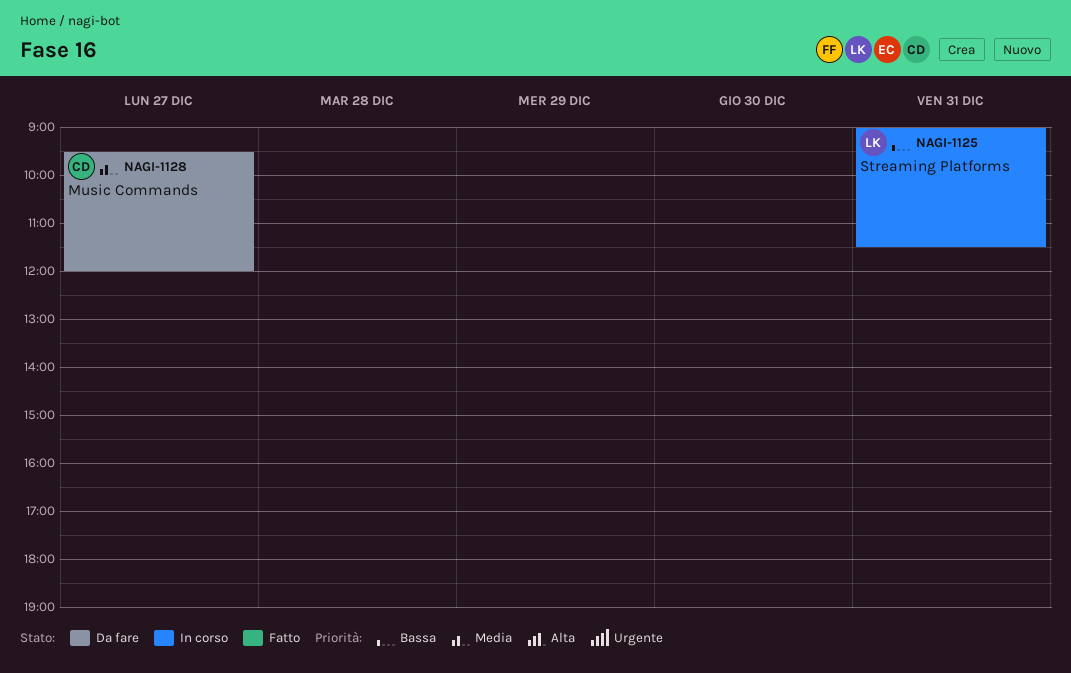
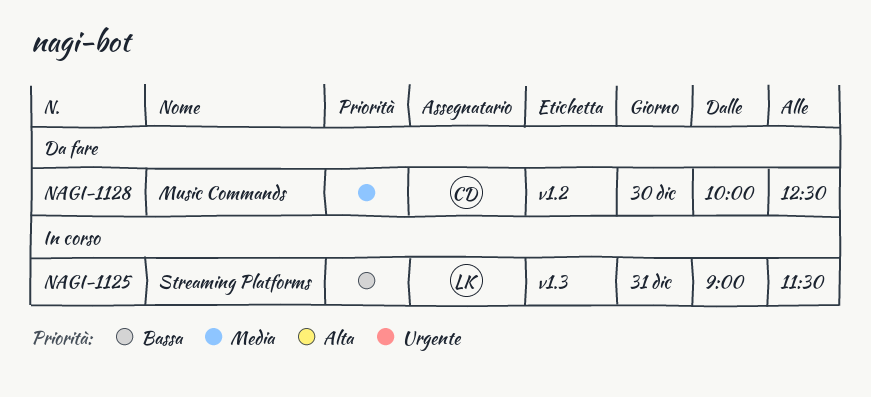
NAGI-1128, day: Dec 27 -> Dec 30
NAGI-1128, begins: 09:30 -> 10:00
NAGI-1128, ends: 12:00 -> 12:30

